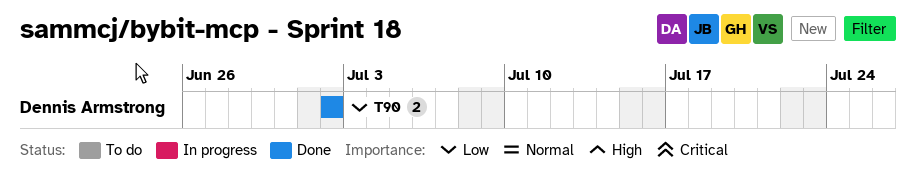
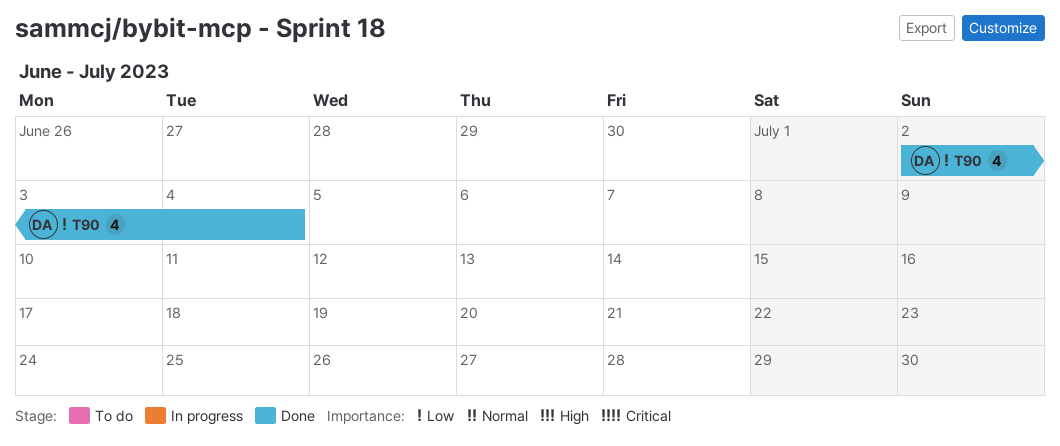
T90, estimate: 2 -> 4
T90, due: Jul 2 -> Jul 4

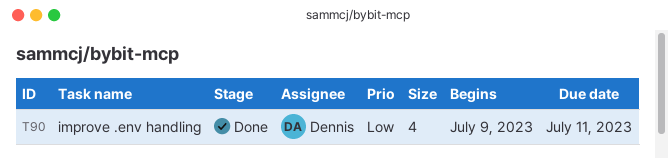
T90, start: Jul 2 -> Jul 9
T90, due: Jul 4 -> Jul 11

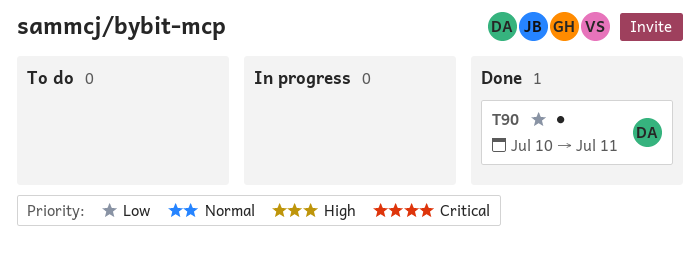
T90, estimate: 4 -> 1
T90, start: Jul 9 -> Jul 10

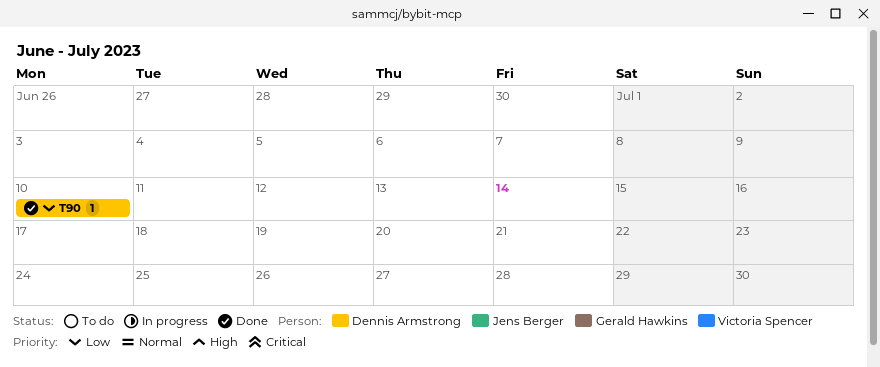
T90, due: Jul 11 -> Jul 10

